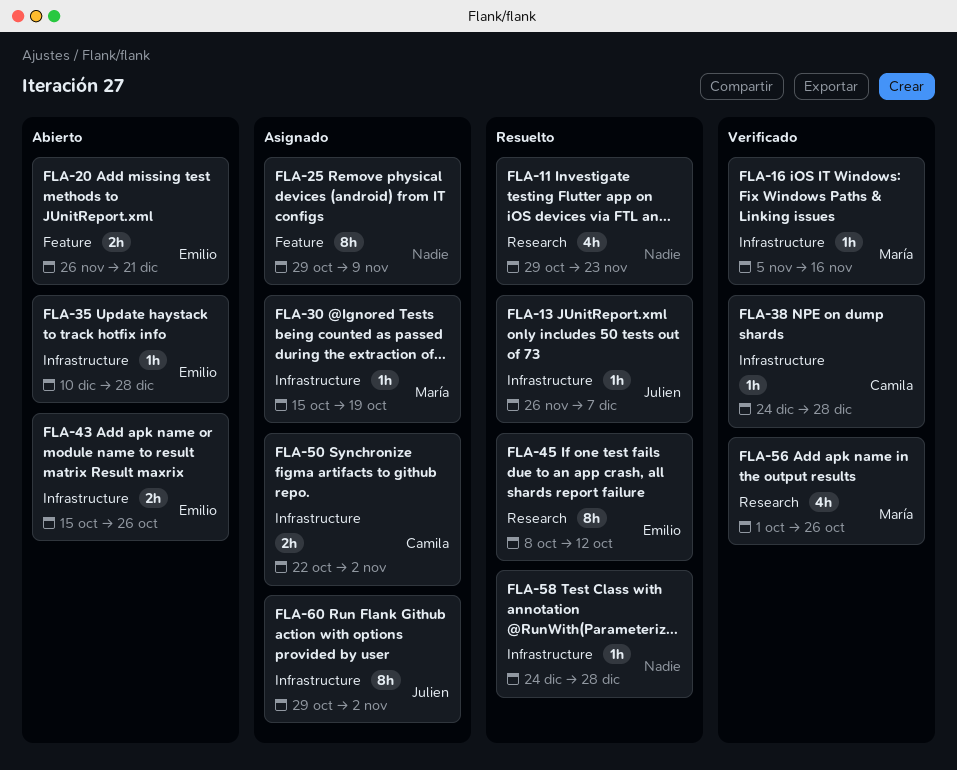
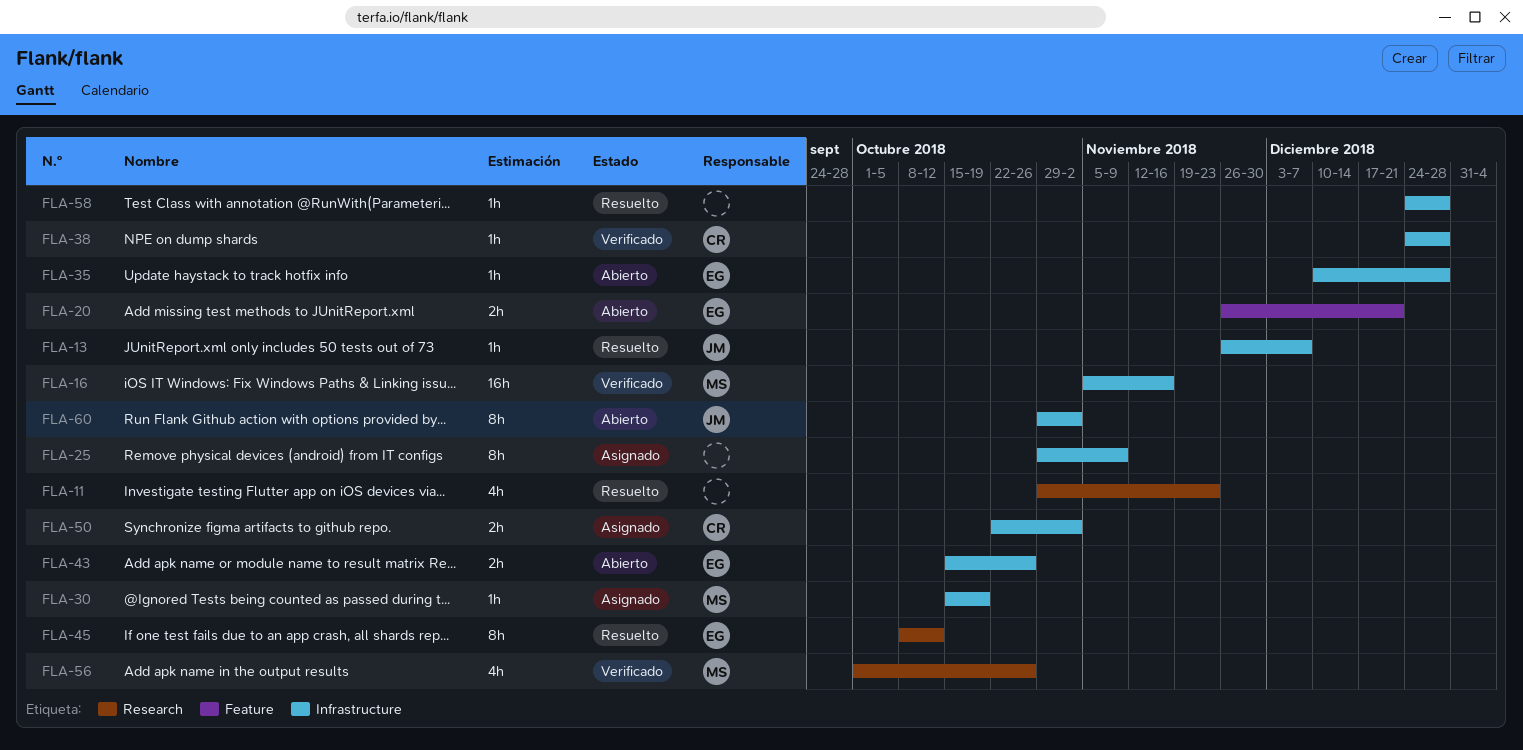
FLA-16, estimate: 1h -> 16h
FLA-25, label: Feature -> Infrastructure
FLA-60, status: Asignado -> Abierto

